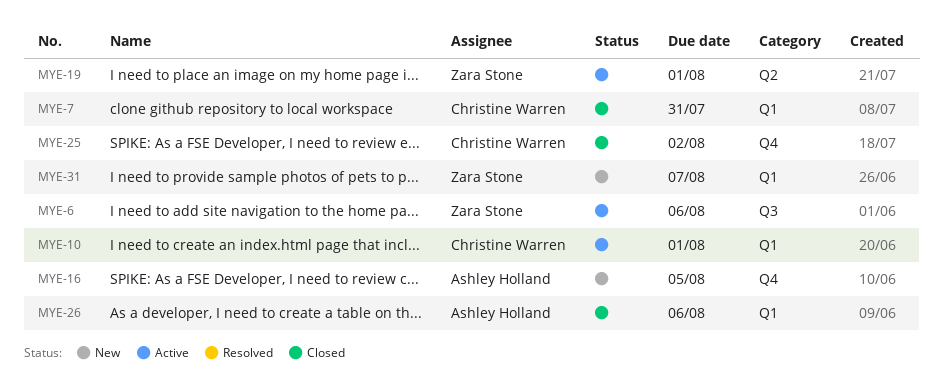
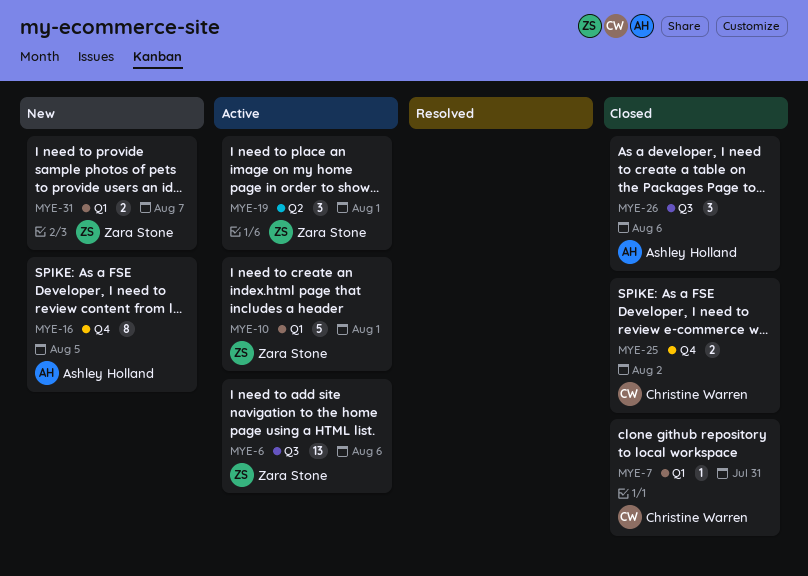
MYE-10, owner: Christine Warren -> Zara Stone
MYE-26, label: Q1 -> Q3

